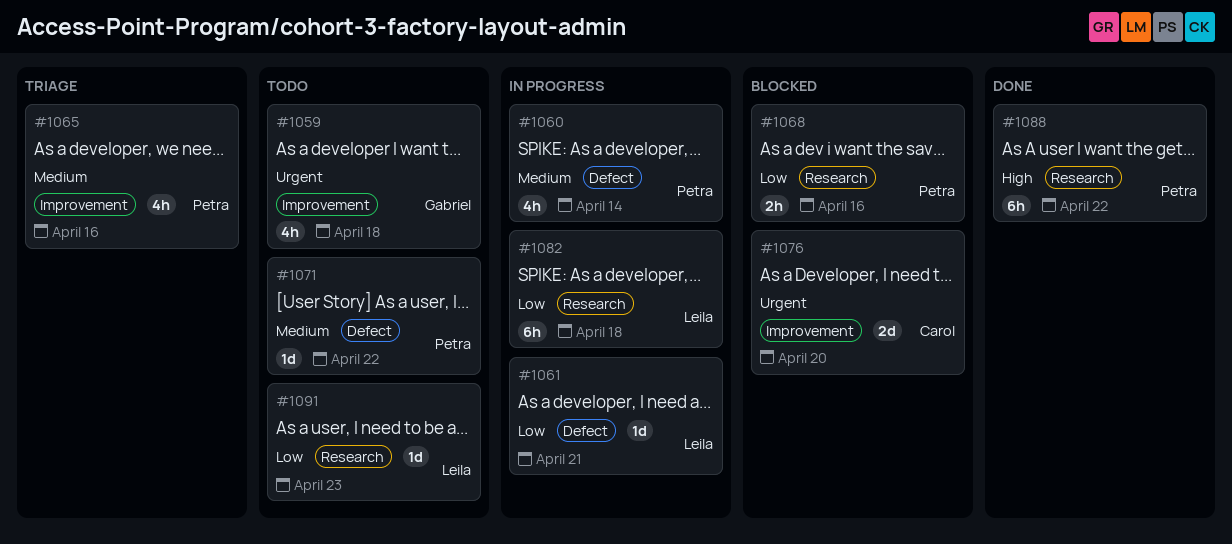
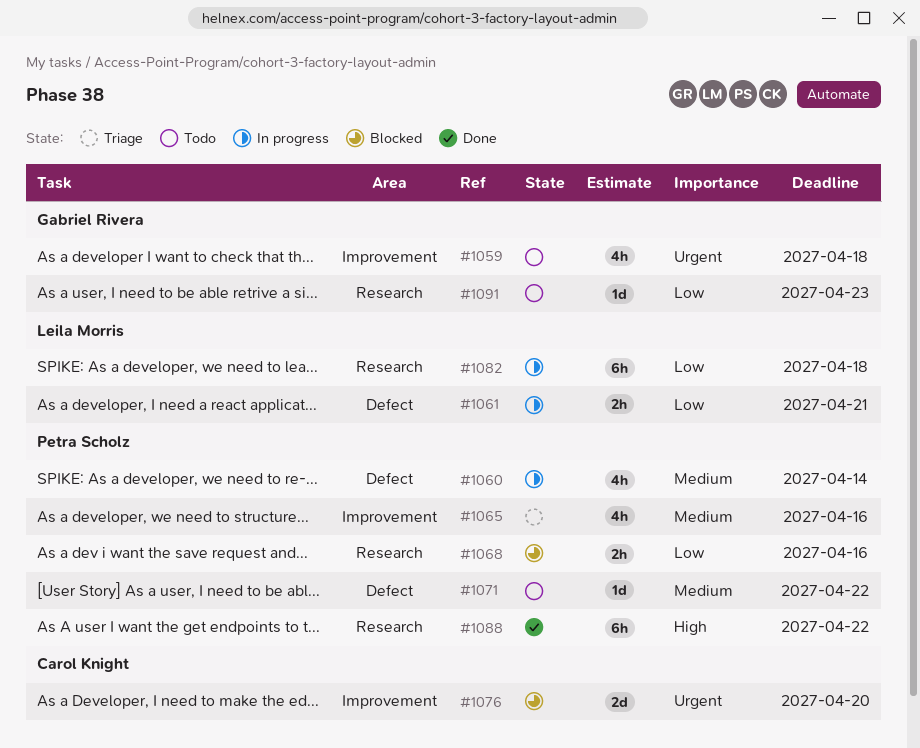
#1061, estimate: 1d -> 2h
#1091, owner: Leila Morris -> Gabriel Rivera

